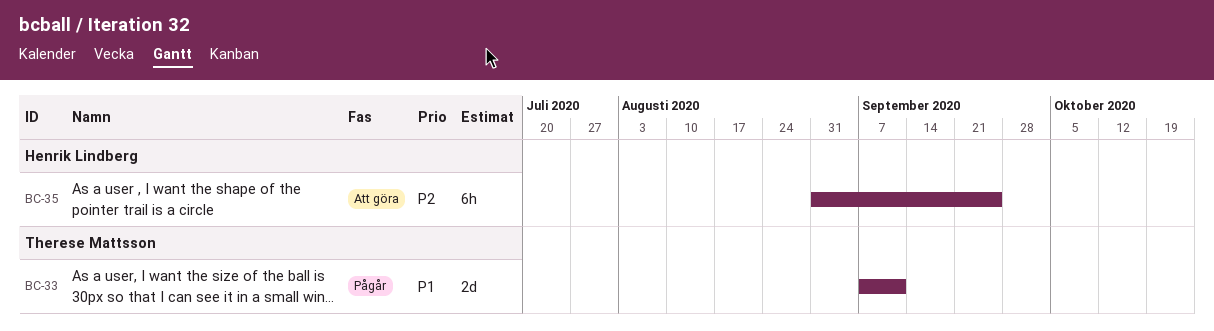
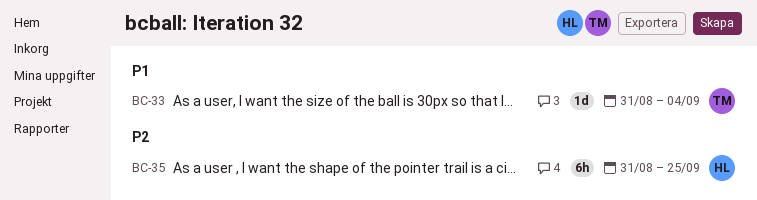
BC-33, estimate: 2d -> 1d
BC-33, start: Sep 7 -> Aug 31
BC-33, due: Sep 11 -> Sep 4

